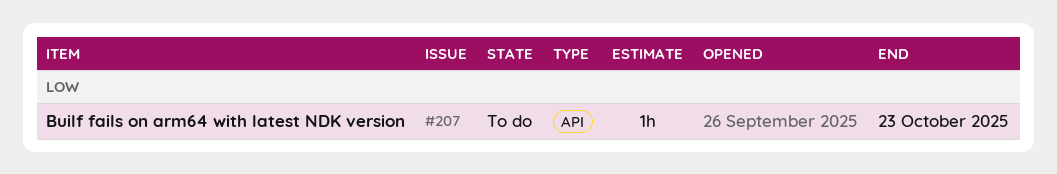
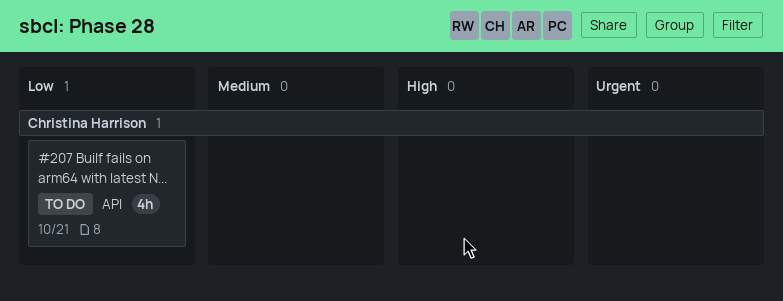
#207, estimate: 1h -> 4h
#207, due: Oct 23 -> Oct 21

